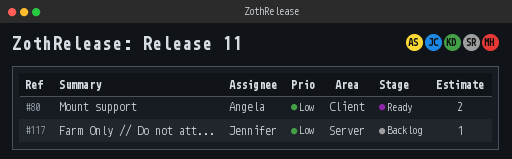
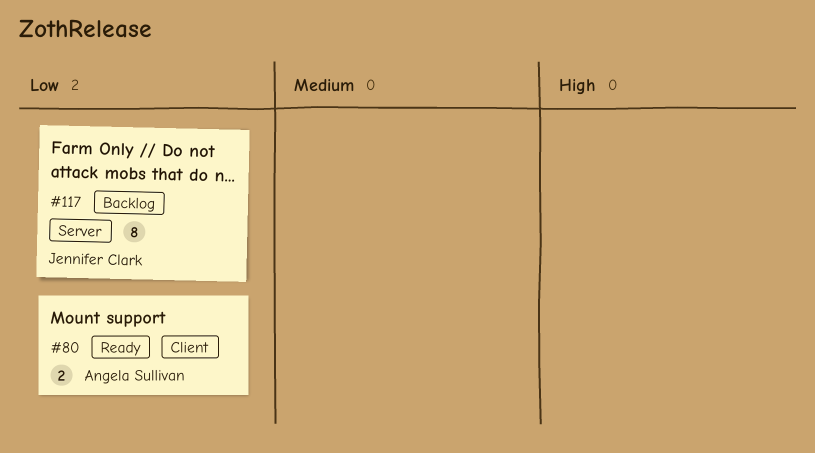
#117, estimate: 1 -> 8

